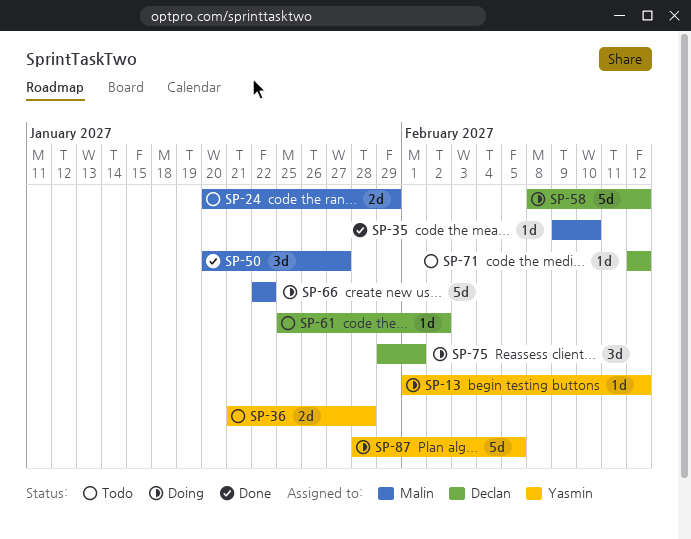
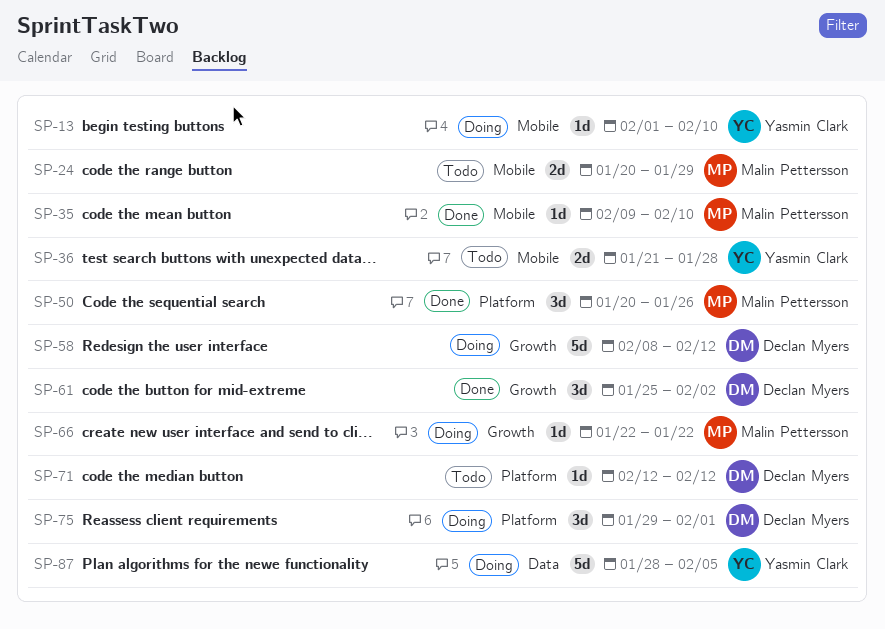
SP-13, due: Feb 12 -> Feb 10
SP-50, due: Jan 27 -> Jan 26
SP-61, status: Todo -> Done
SP-61, estimate: 1d -> 3d
SP-66, estimate: 5d -> 1d

